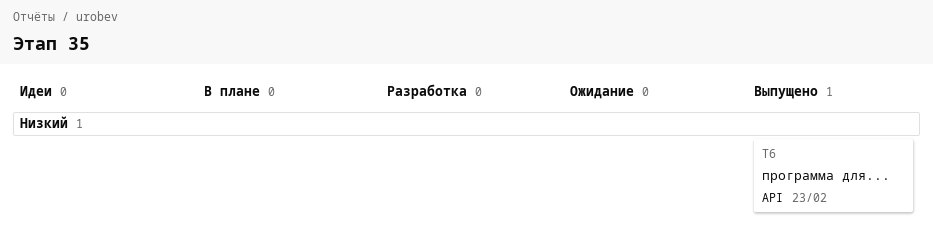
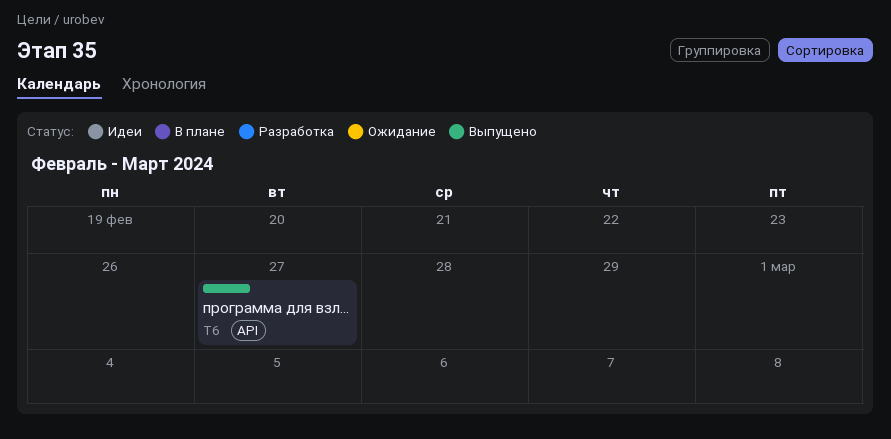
T6, due: Feb 23 -> Feb 27

